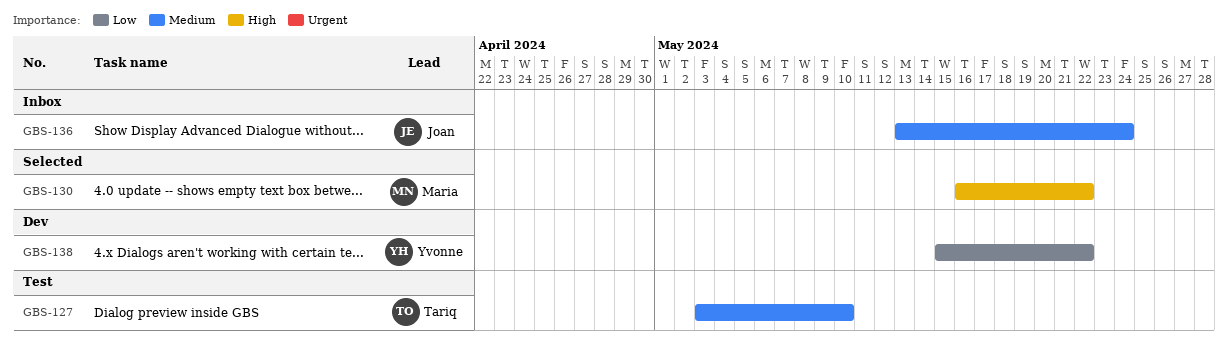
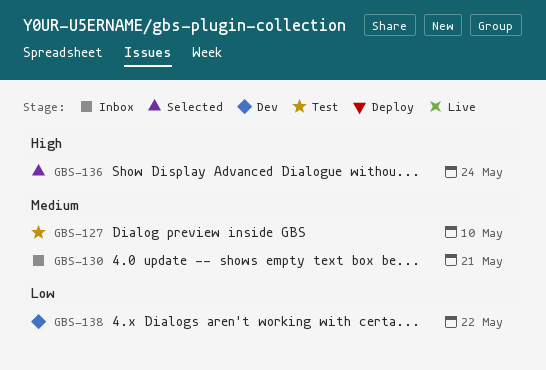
GBS-130, status: Selected -> Inbox
GBS-130, priority: High -> Medium
GBS-130, due: May 22 -> May 21
GBS-136, status: Inbox -> Selected
GBS-136, priority: Medium -> High

